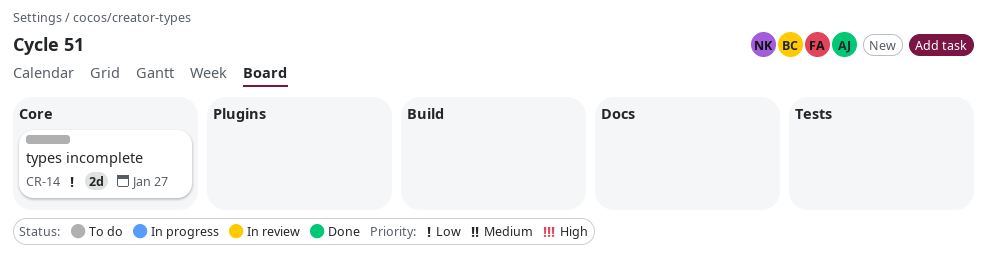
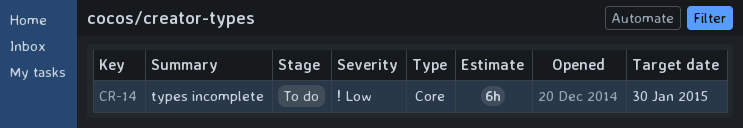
CR-14, estimate: 2d -> 6h
CR-14, due: Jan 27 -> Jan 30

